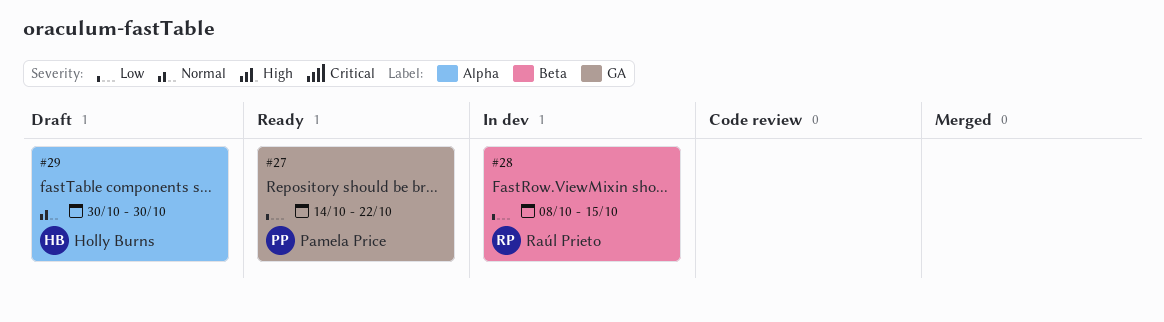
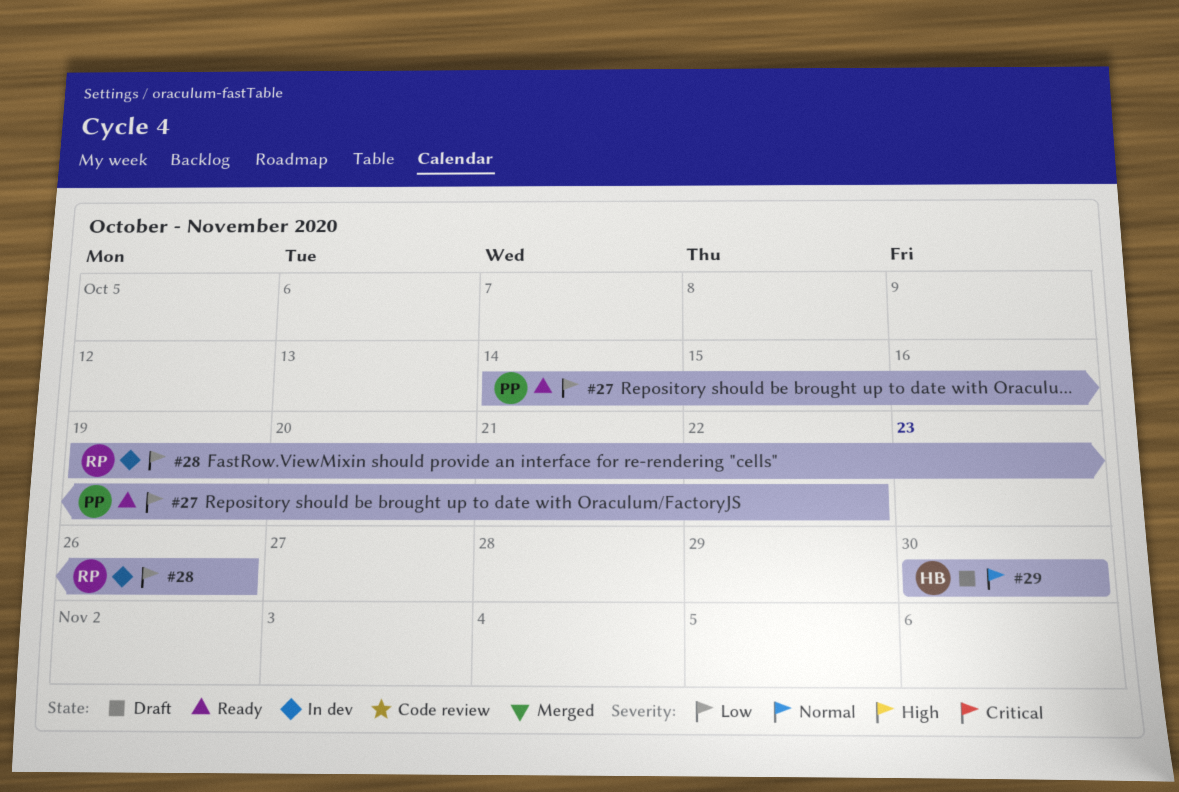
#28, start: Oct 8 -> Oct 19
#28, due: Oct 15 -> Oct 26

